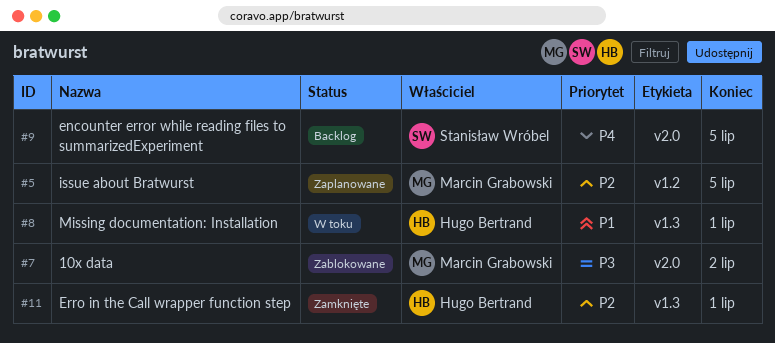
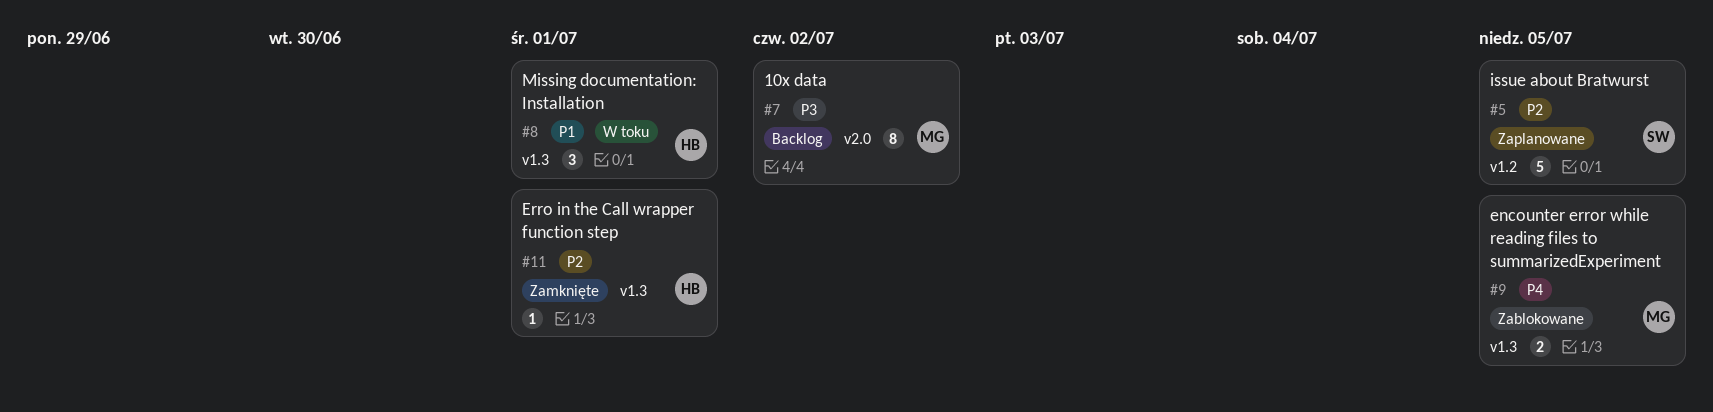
#5, owner: Marcin Grabowski -> Stanisław Wróbel
#7, status: Zablokowane -> Backlog
#9, status: Backlog -> Zablokowane
#9, owner: Stanisław Wróbel -> Marcin Grabowski
#9, label: v2.0 -> v1.3

